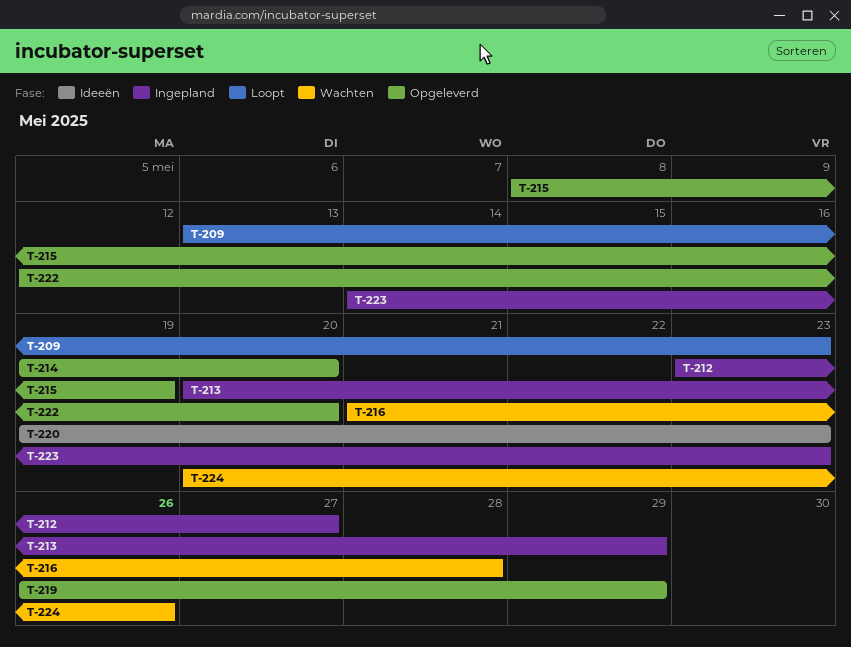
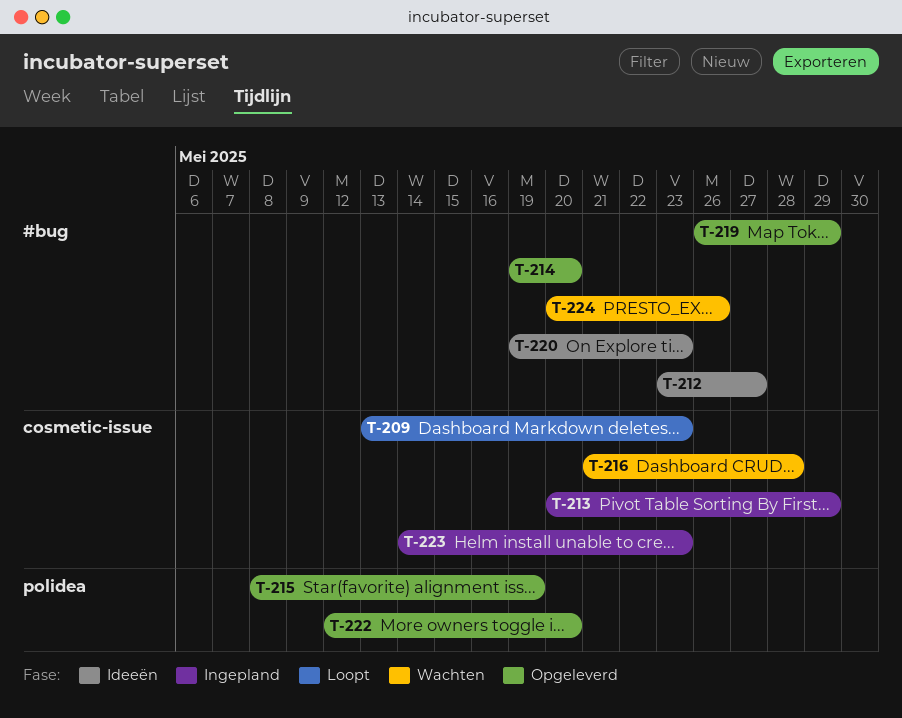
T-212, status: Ingepland -> Ideeën

